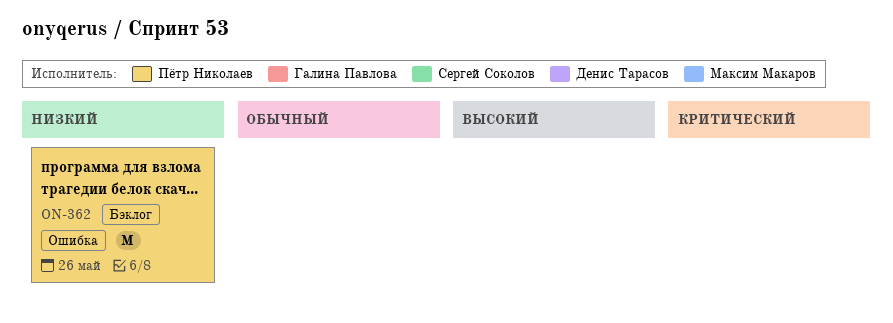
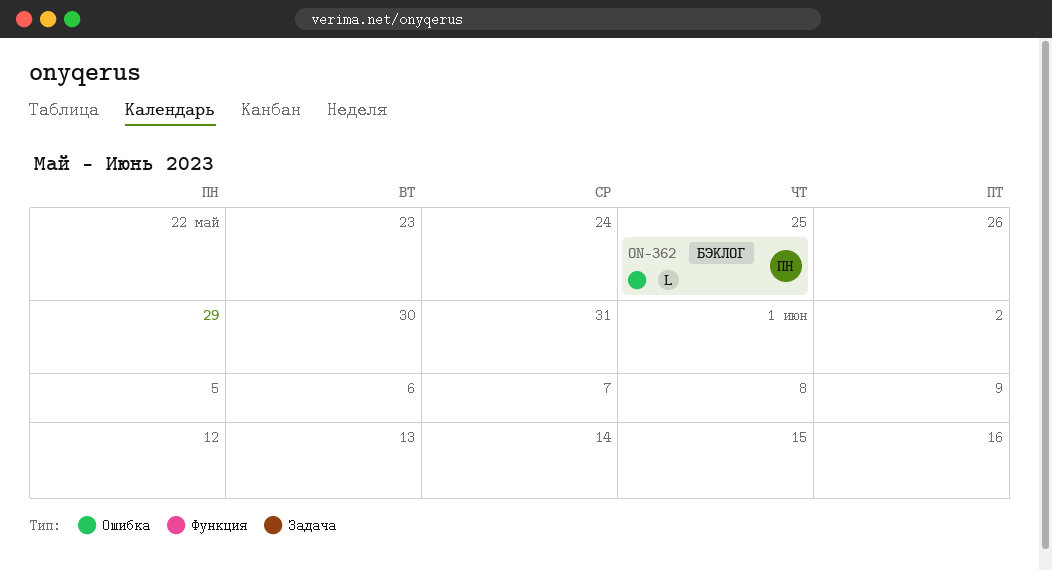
ON-362, estimate: M -> L
ON-362, due: May 26 -> May 25

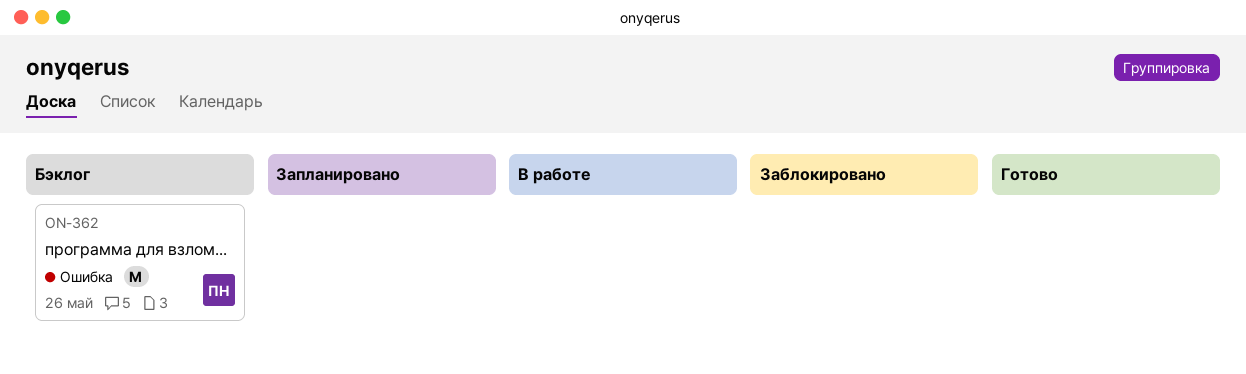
ON-362, estimate: L -> M
ON-362, due: May 25 -> May 26

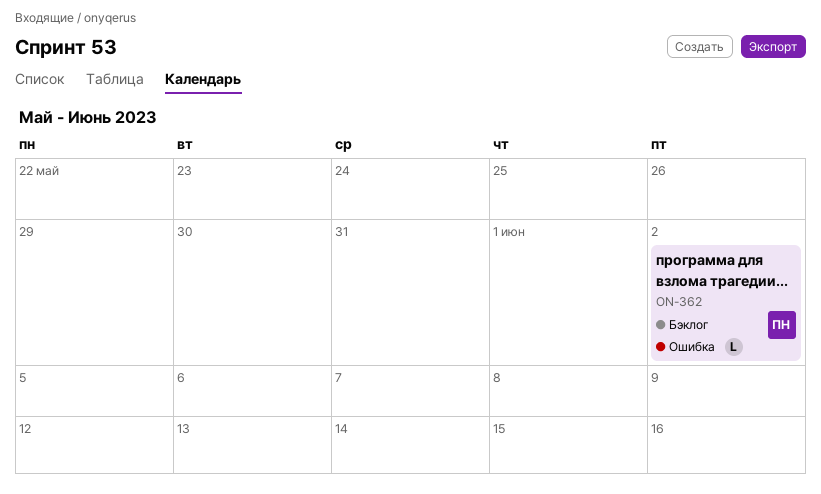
ON-362, estimate: M -> L
ON-362, due: May 26 -> Jun 2

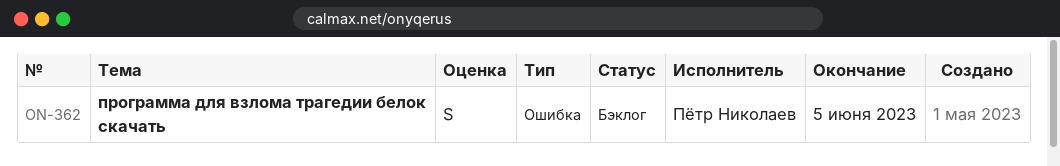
ON-362, estimate: L -> S
ON-362, due: Jun 2 -> Jun 5

